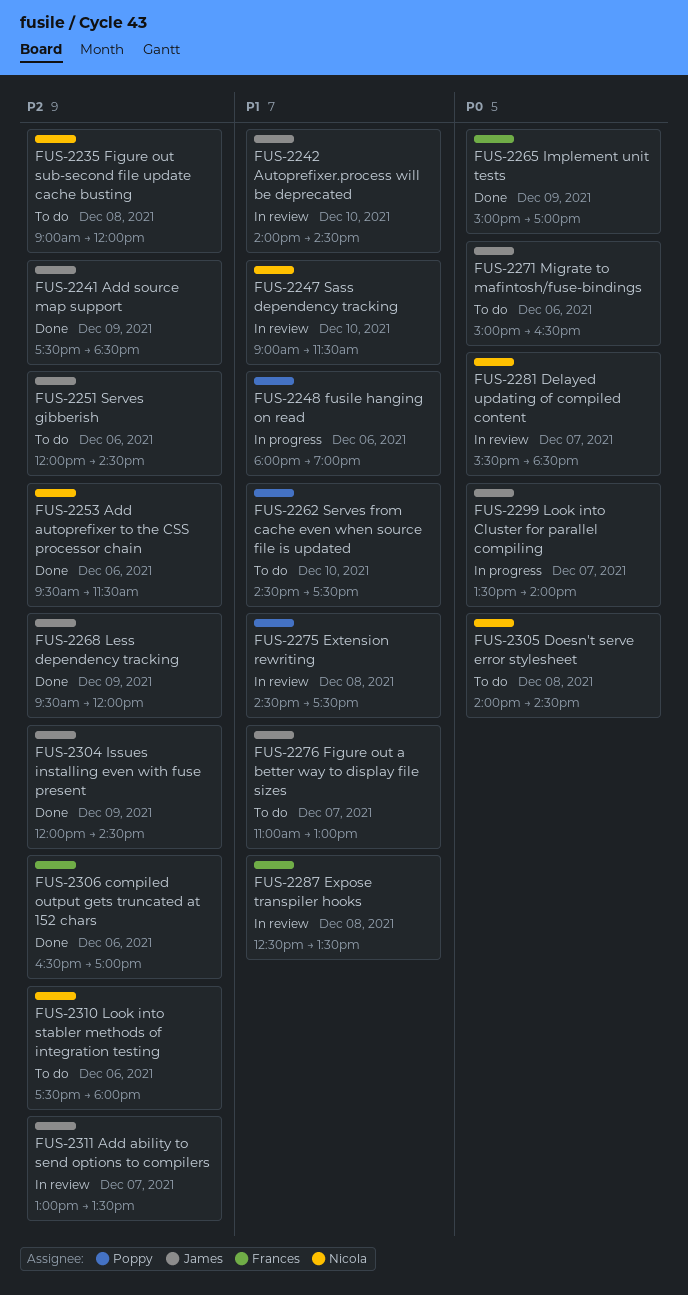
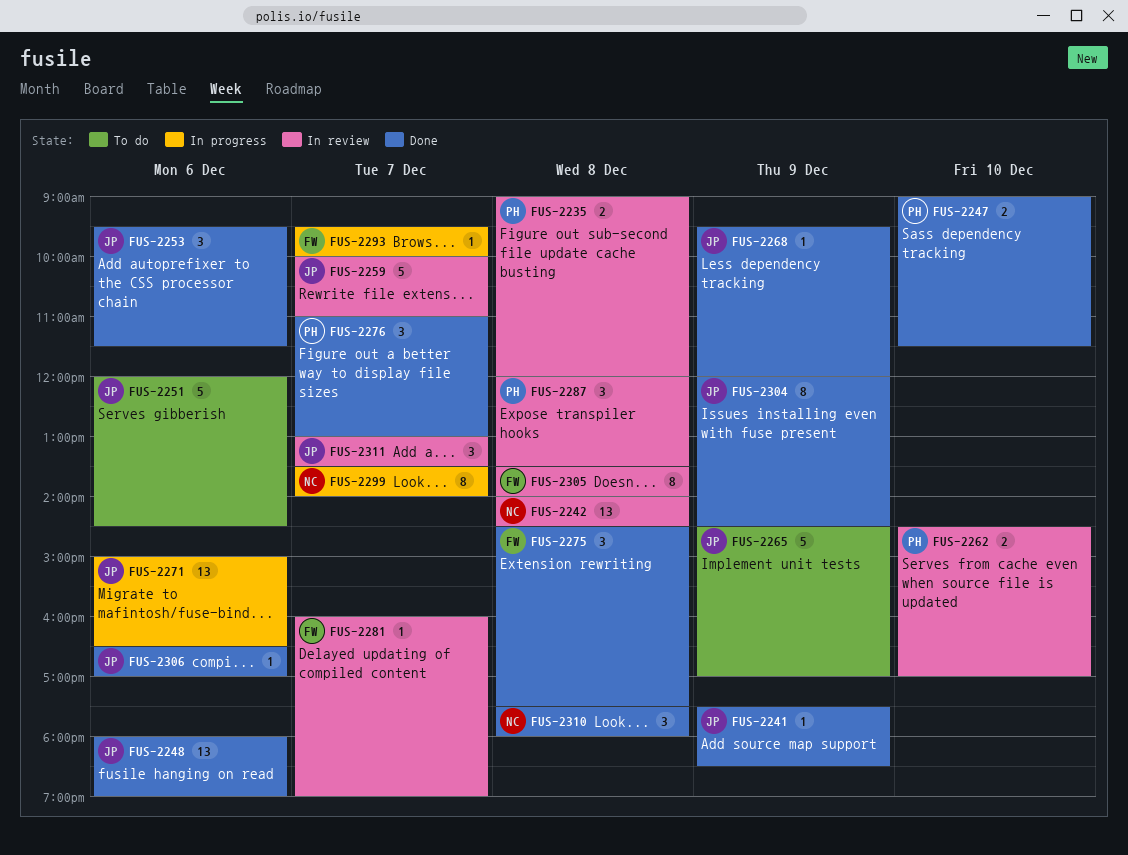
FUS-2235, status: To do -> In review
FUS-2235, owner: Nicola -> Poppy
FUS-2242, owner: James -> Nicola
FUS-2242, day: Dec 10 -> Dec 8
FUS-2247, status: In review -> Done
FUS-2247, owner: Nicola -> Poppy
FUS-2248, status: In progress -> Done
FUS-2248, owner: Poppy -> James
FUS-2253, owner: Nicola -> James
FUS-2259: none -> present
FUS-2262, status: To do -> In review
FUS-2262, ends: 17:30 -> 17:00
FUS-2265, status: Done -> To do
FUS-2265, owner: Frances -> James
FUS-2265, begins: 15:00 -> 14:30
FUS-2271, status: To do -> In progress
FUS-2275, status: In review -> Done
FUS-2275, owner: Poppy -> Frances
FUS-2276, status: To do -> Done
FUS-2276, owner: James -> Poppy
FUS-2281, owner: Nicola -> Frances
FUS-2281, begins: 15:30 -> 16:00
FUS-2281, ends: 18:30 -> 19:00
FUS-2287, owner: Frances -> Poppy
FUS-2287, begins: 12:30 -> 12:00
FUS-2293: none -> present
FUS-2299, owner: James -> Nicola
FUS-2305, status: To do -> In review
FUS-2305, owner: Nicola -> Frances
FUS-2305, begins: 14:00 -> 13:30
FUS-2305, ends: 14:30 -> 14:00
FUS-2306, owner: Frances -> James
FUS-2310, status: To do -> Done
FUS-2310, day: Dec 6 -> Dec 8

